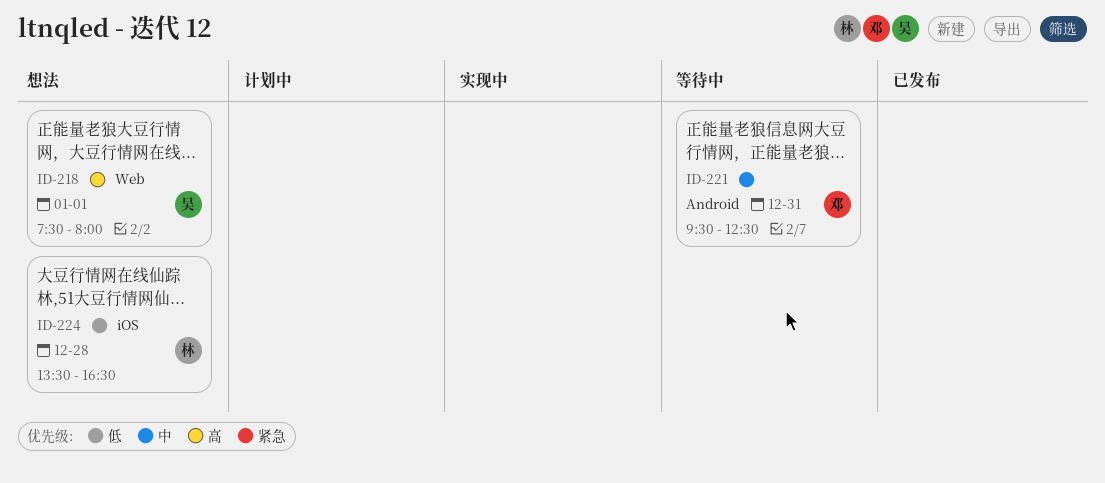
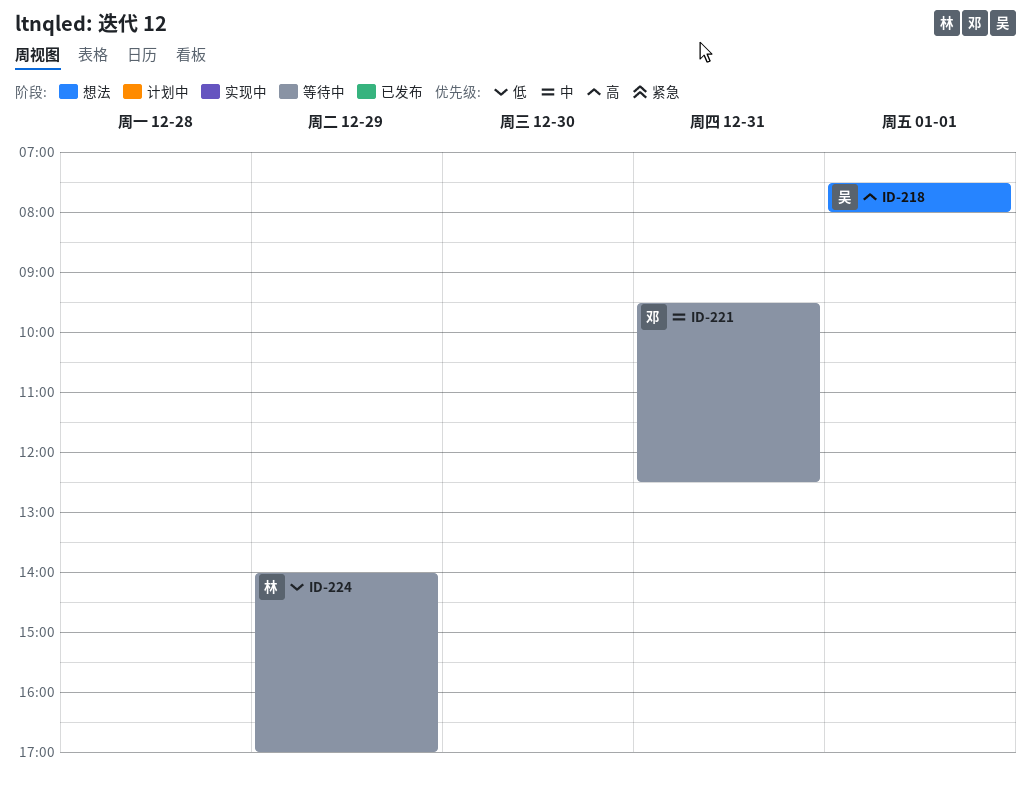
ID-224, status: 想法 -> 等待中
ID-224, day: Dec 28 -> Dec 29
ID-224, begins: 13:30 -> 14:00
ID-224, ends: 16:30 -> 17:00

